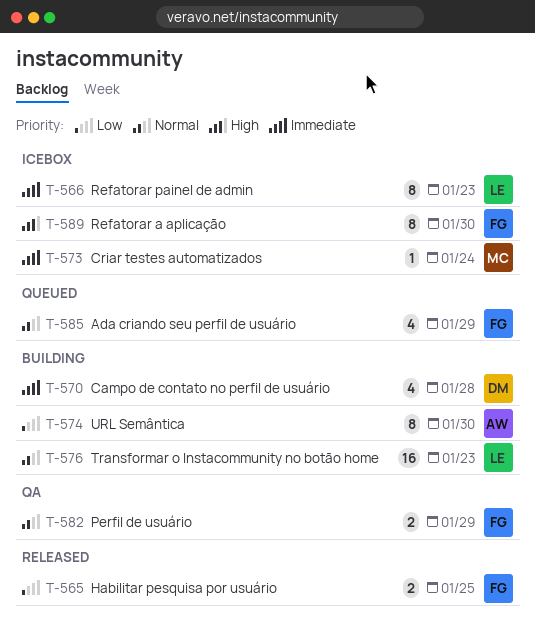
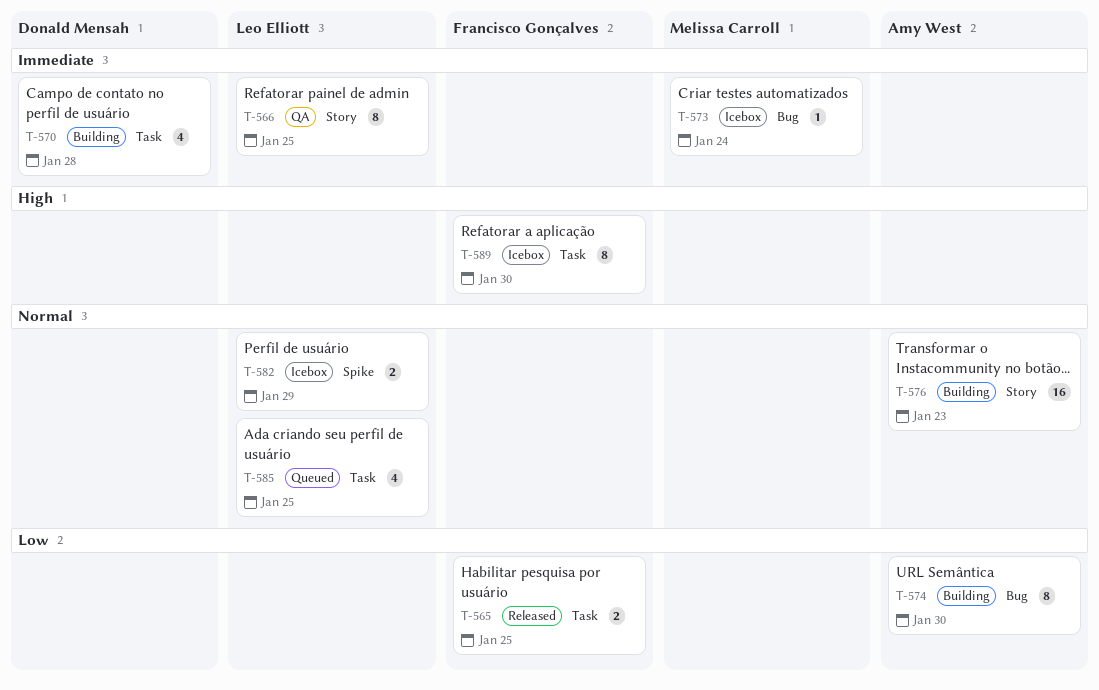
T-566, status: Icebox -> QA
T-566, due: Jan 23 -> Jan 25
T-576, owner: Leo Elliott -> Amy West
T-582, status: QA -> Icebox
T-582, owner: Francisco Gonçalves -> Leo Elliott
T-585, owner: Francisco Gonçalves -> Leo Elliott
T-585, due: Jan 29 -> Jan 25

